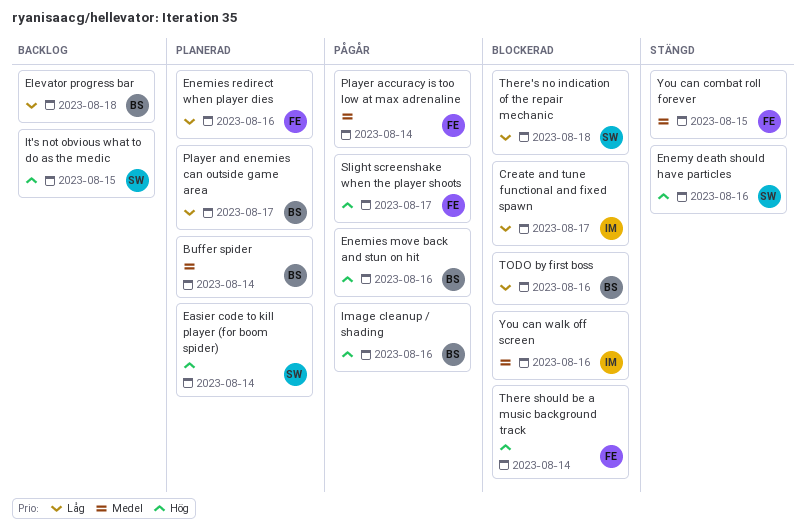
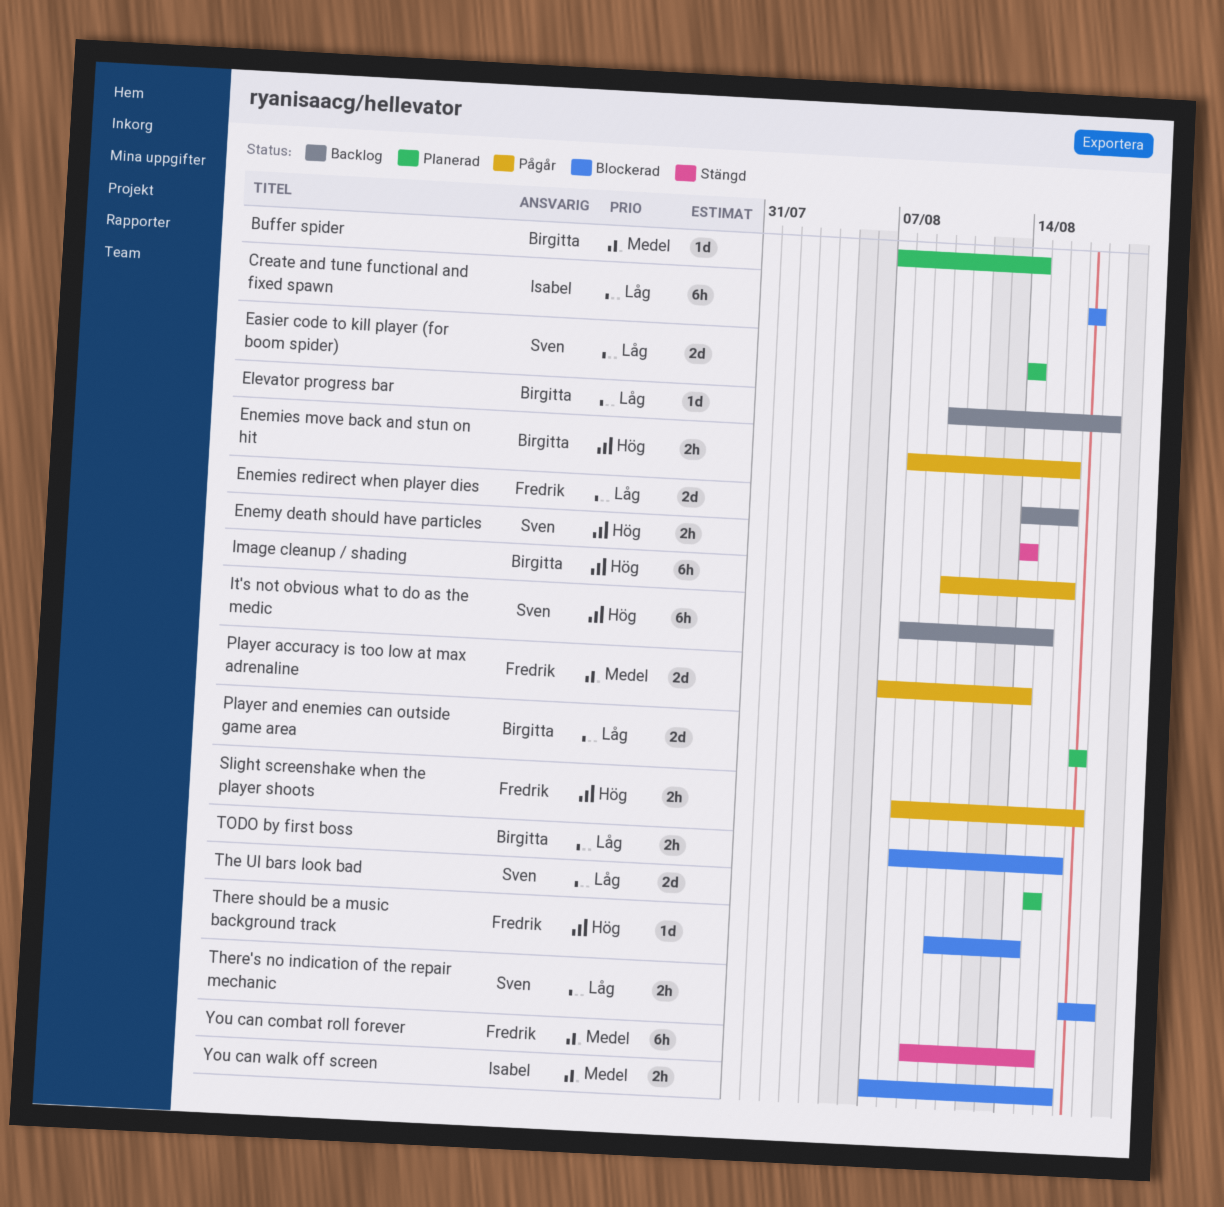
Easier code to kill player (for boom spider), priority: Hög -> Låg
Enemies redirect when player dies, status: Planerad -> Backlog
Enemy death should have particles, due: Aug 16 -> Aug 14
The UI bars look bad: none -> present

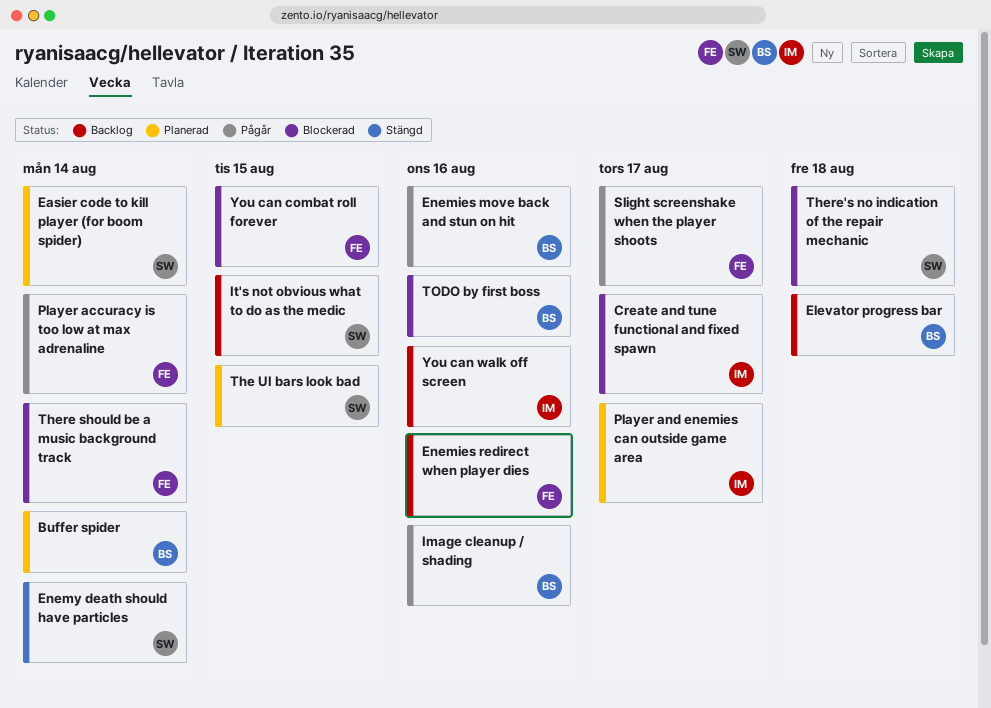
Player and enemies can outside game area, owner: Birgitta -> Isabel
You can combat roll forever, status: Stängd -> Blockerad
You can walk off screen, status: Blockerad -> Backlog

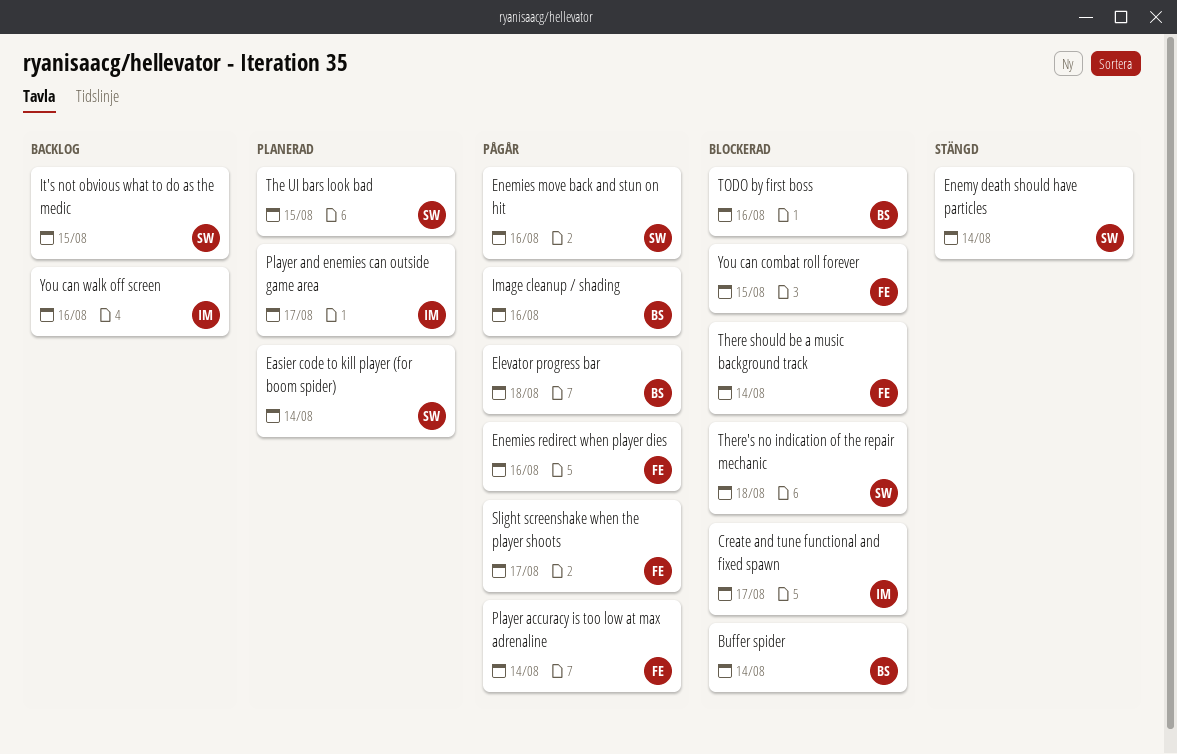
Buffer spider, status: Planerad -> Blockerad
Elevator progress bar, status: Backlog -> Pågår
Enemies move back and stun on hit, owner: BS -> SW
Enemies redirect when player dies, status: Backlog -> Pågår

